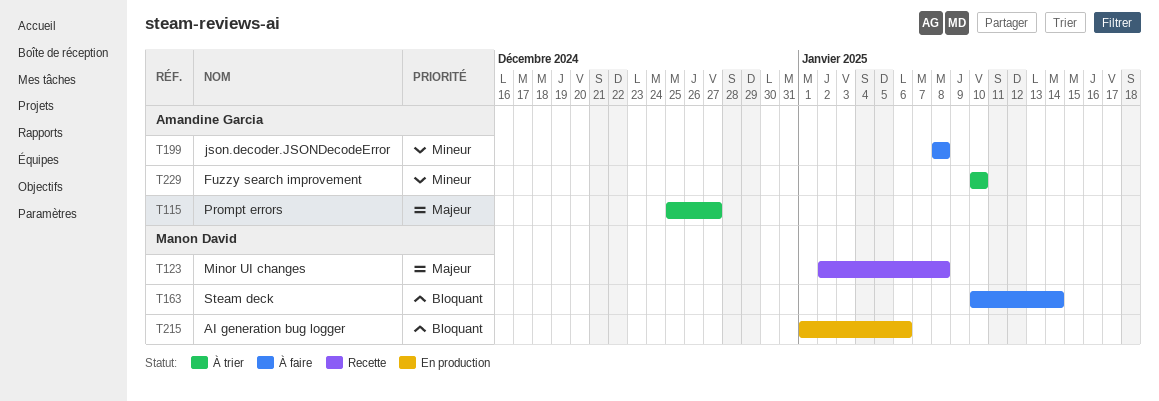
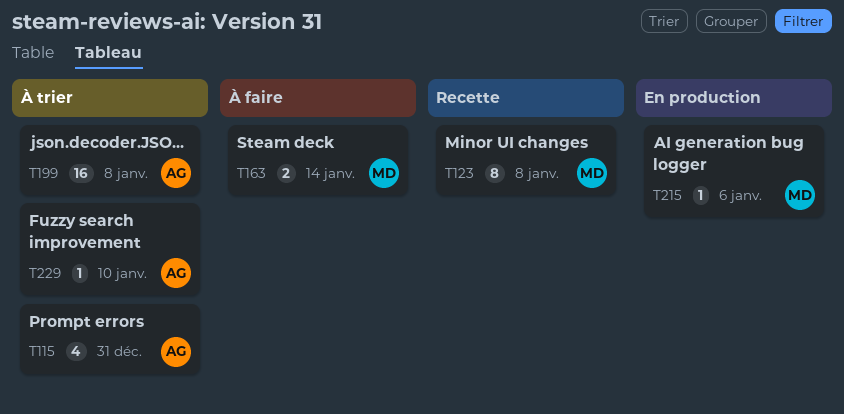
T115, due: Dec 27 -> Dec 31
T199, status: À faire -> À trier

